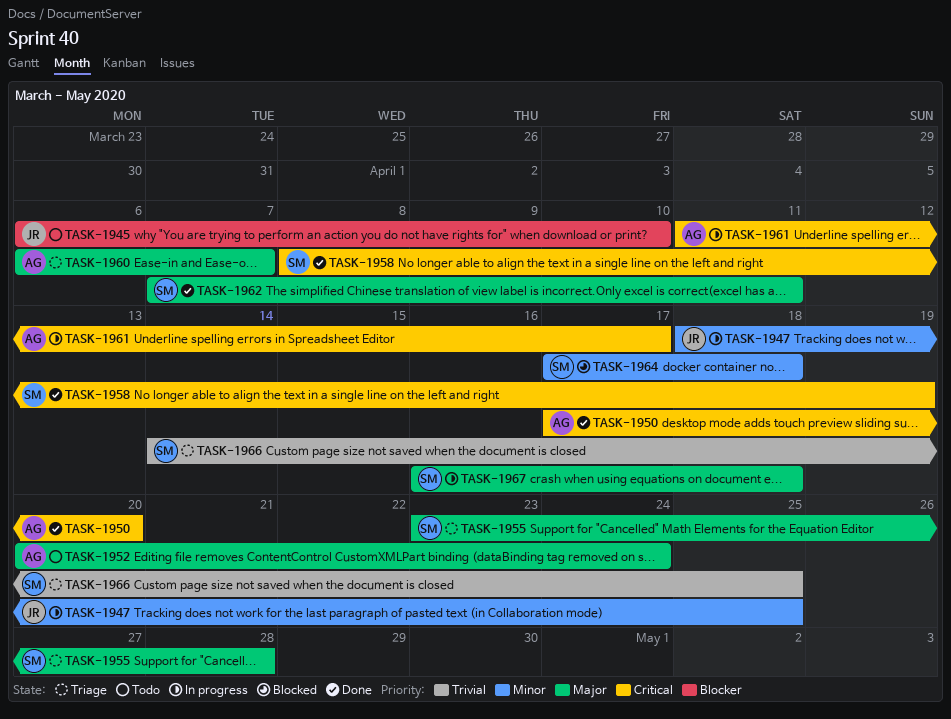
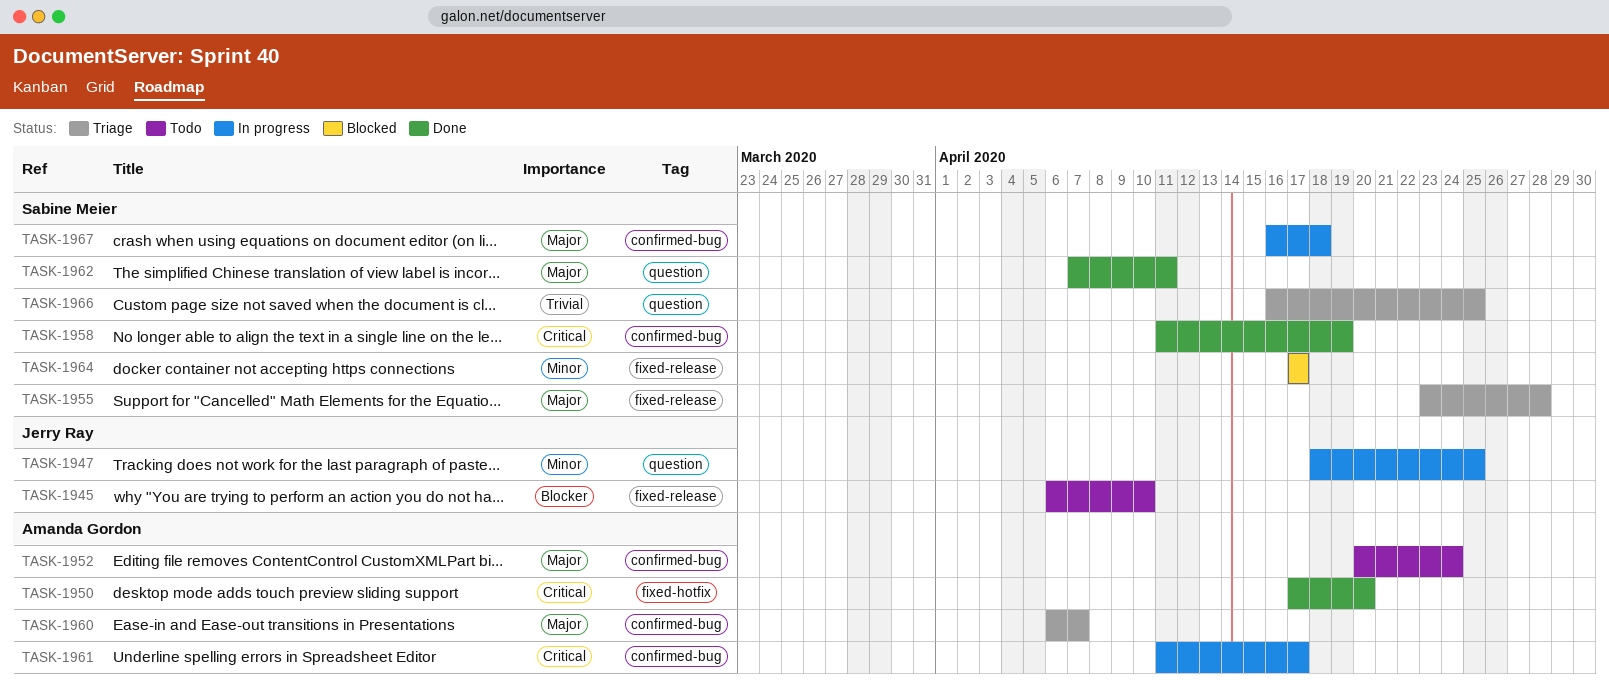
TASK-1958, start: Apr 8 -> Apr 11
TASK-1964, due: Apr 18 -> Apr 17
TASK-1966, start: Apr 14 -> Apr 16

